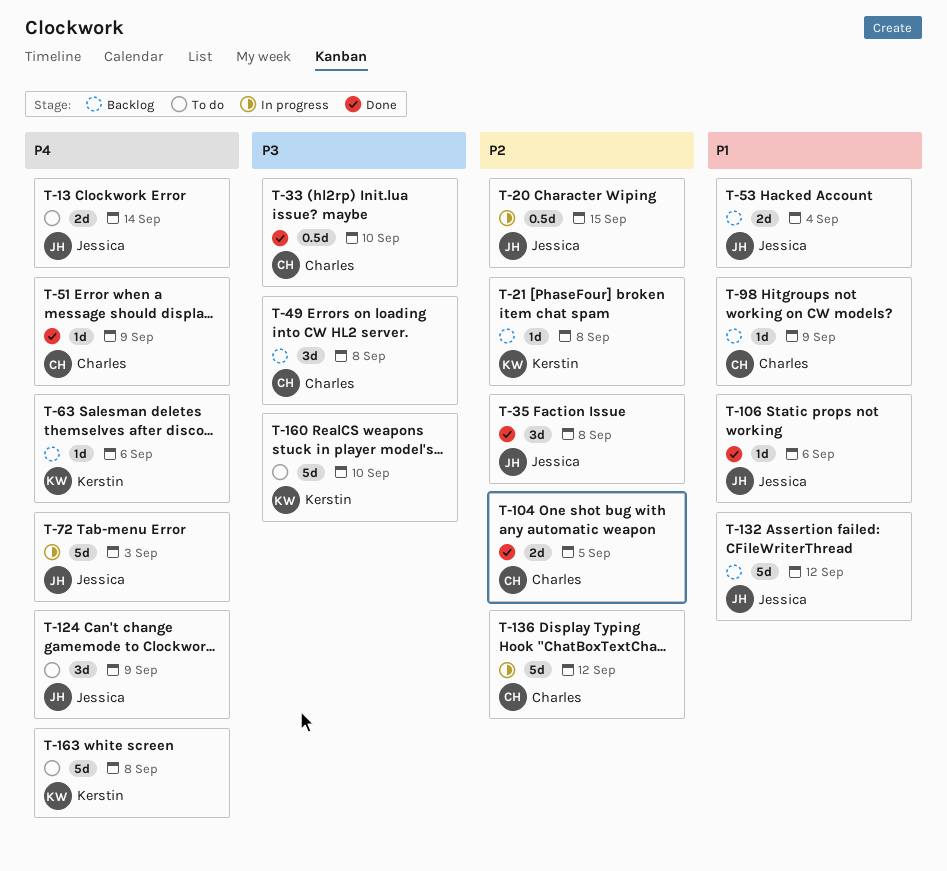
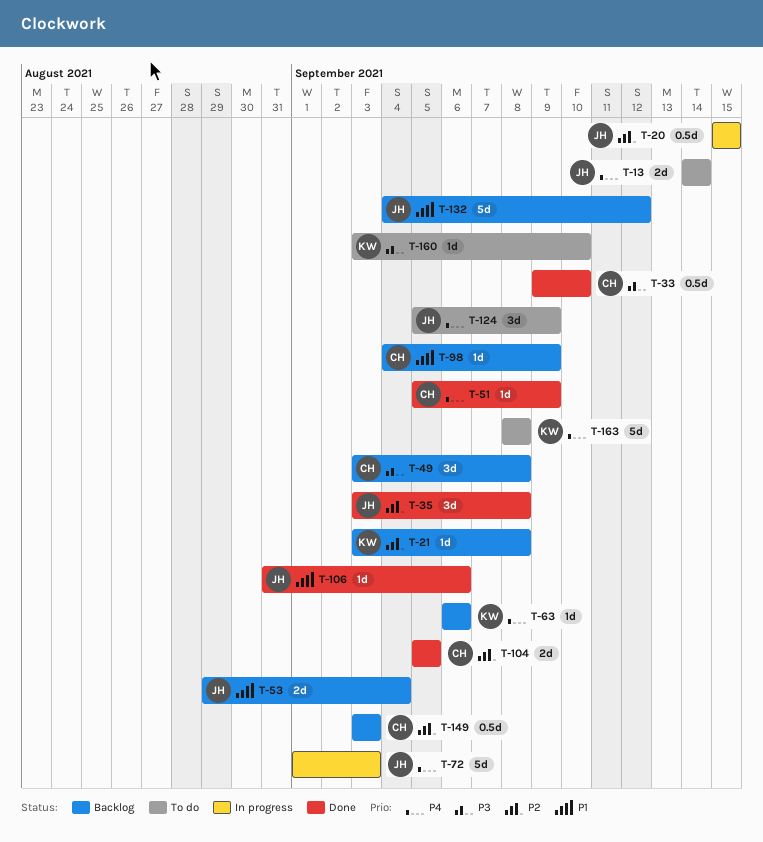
T-136: present -> none
T-149: none -> present
T-160, estimate: 5d -> 1d

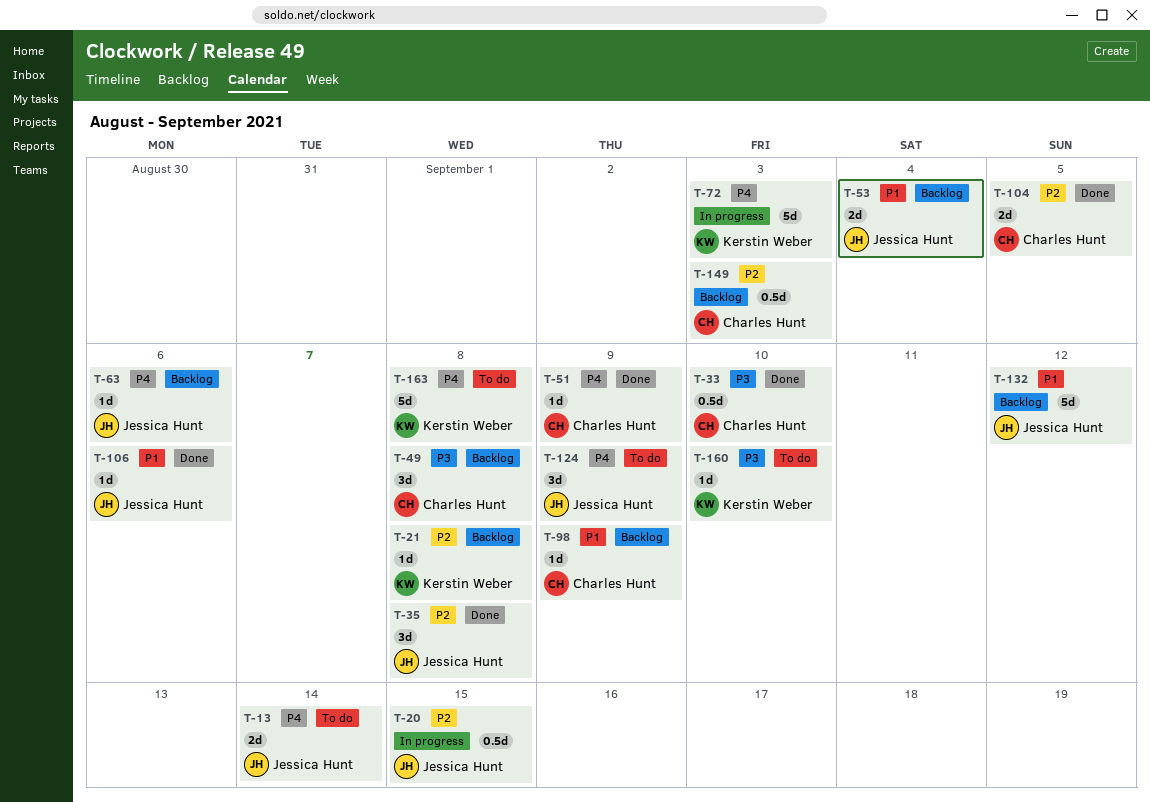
T-63, owner: Kerstin Weber -> Jessica Hunt
T-72, owner: Jessica Hunt -> Kerstin Weber

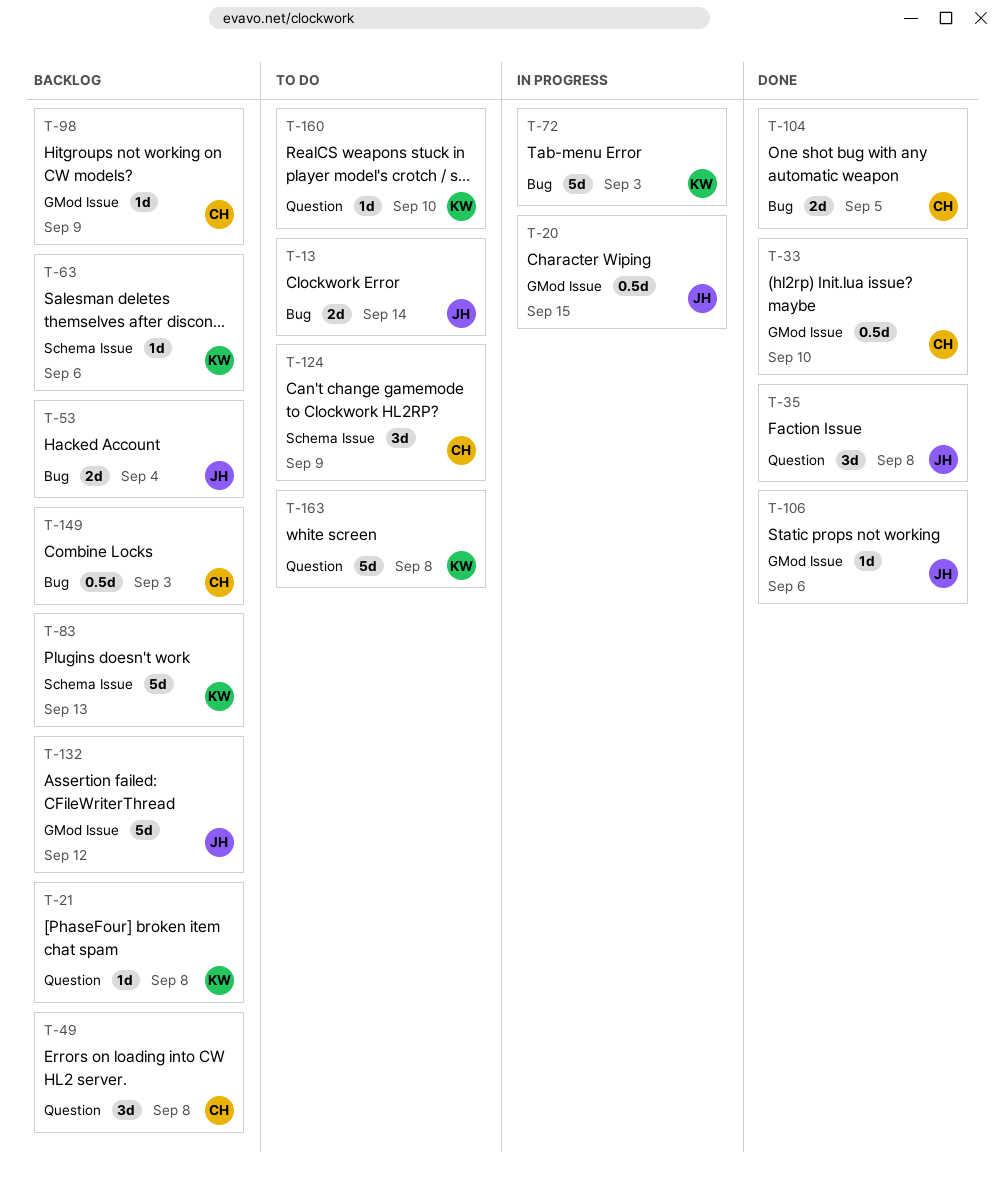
T-51: present -> none
T-63, owner: Jessica Hunt -> Kerstin Weber
T-83: none -> present
T-124, owner: Jessica Hunt -> Charles Hunt

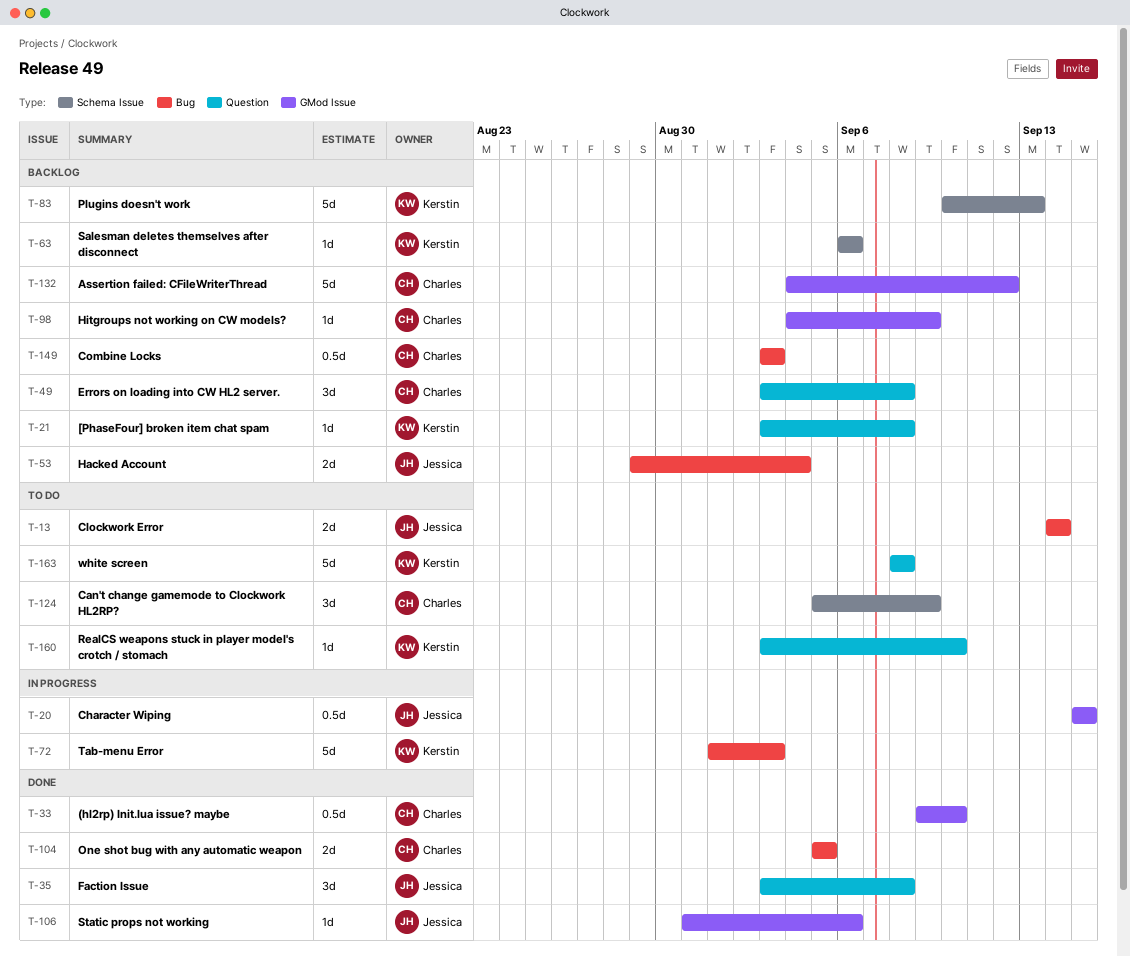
T-132, owner: Jessica -> Charles

